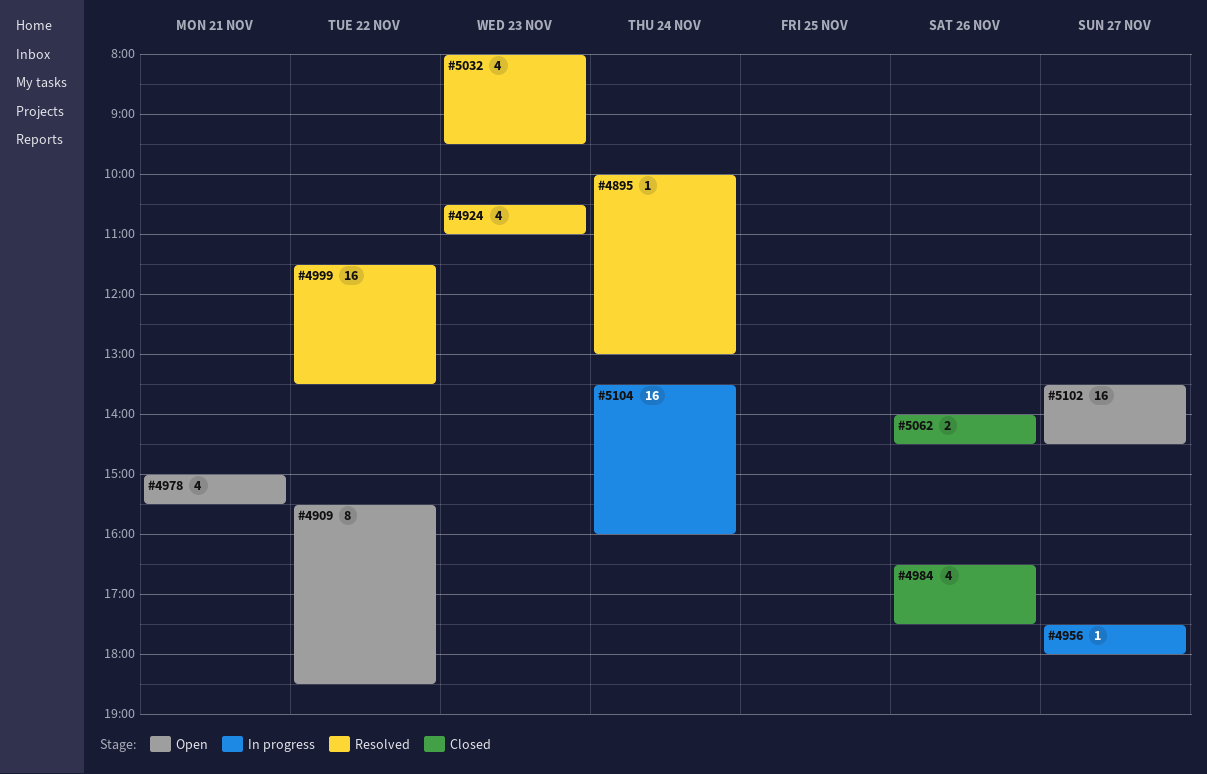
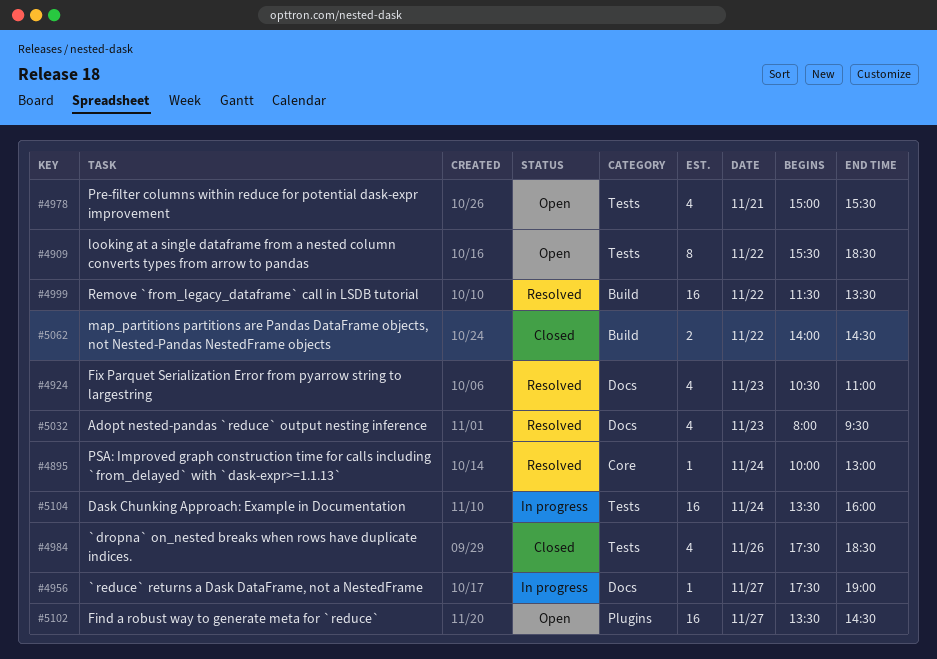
#4956, ends: 18:00 -> 19:00
#4984, begins: 16:30 -> 17:30
#4984, ends: 17:30 -> 18:30
#5062, day: Nov 26 -> Nov 22

